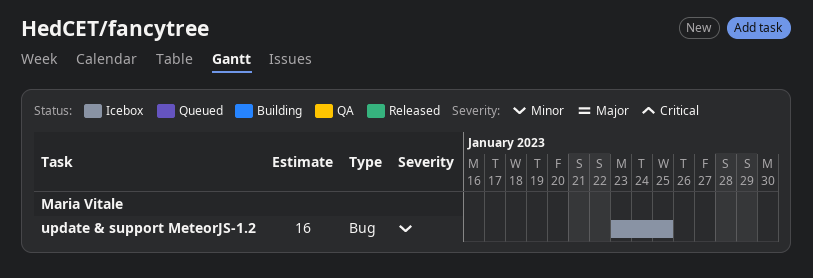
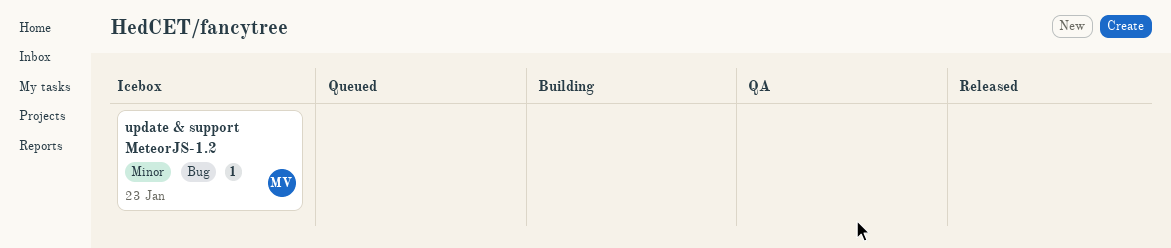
update & support MeteorJS-1.2, estimate: 16 -> 1
update & support MeteorJS-1.2, due: Jan 25 -> Jan 23

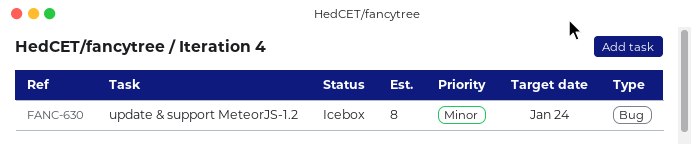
update & support MeteorJS-1.2, estimate: 1 -> 8
update & support MeteorJS-1.2, due: Jan 23 -> Jan 24

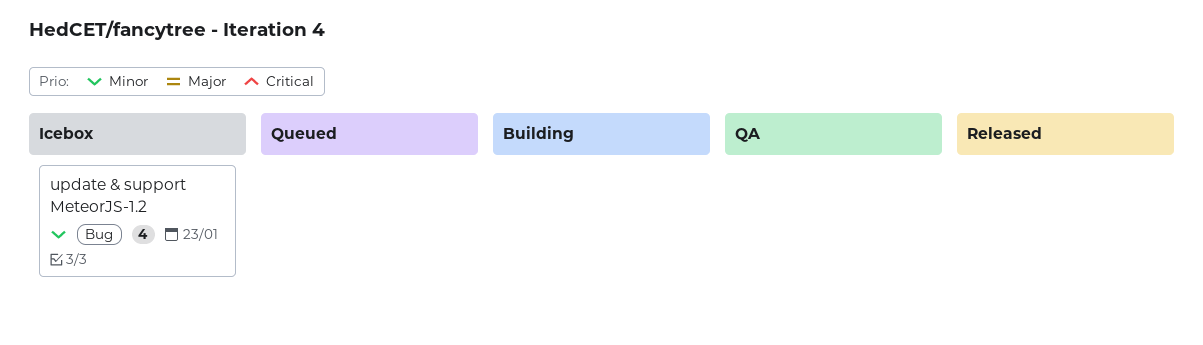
update & support MeteorJS-1.2, estimate: 8 -> 4
update & support MeteorJS-1.2, due: Jan 24 -> Jan 23

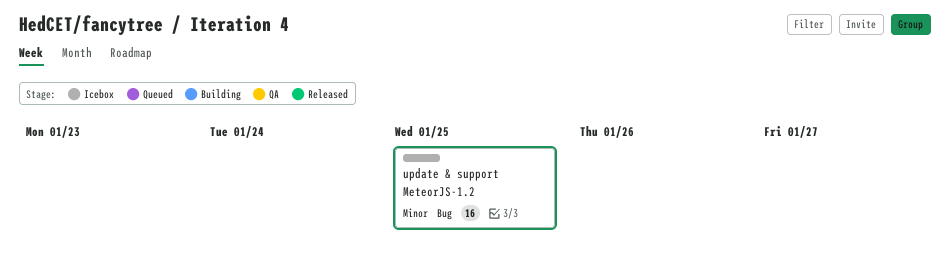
update & support MeteorJS-1.2, estimate: 4 -> 16
update & support MeteorJS-1.2, due: Jan 23 -> Jan 25

